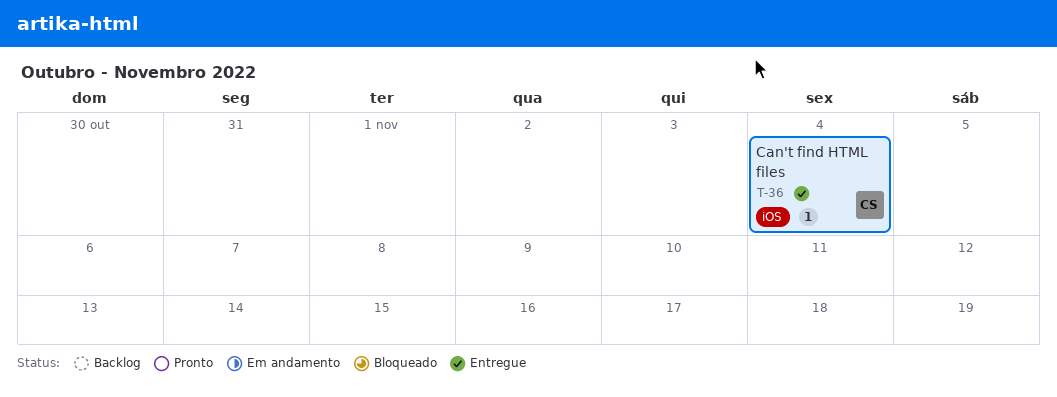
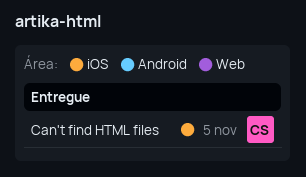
Can't find HTML files, due: Nov 4 -> Nov 5

